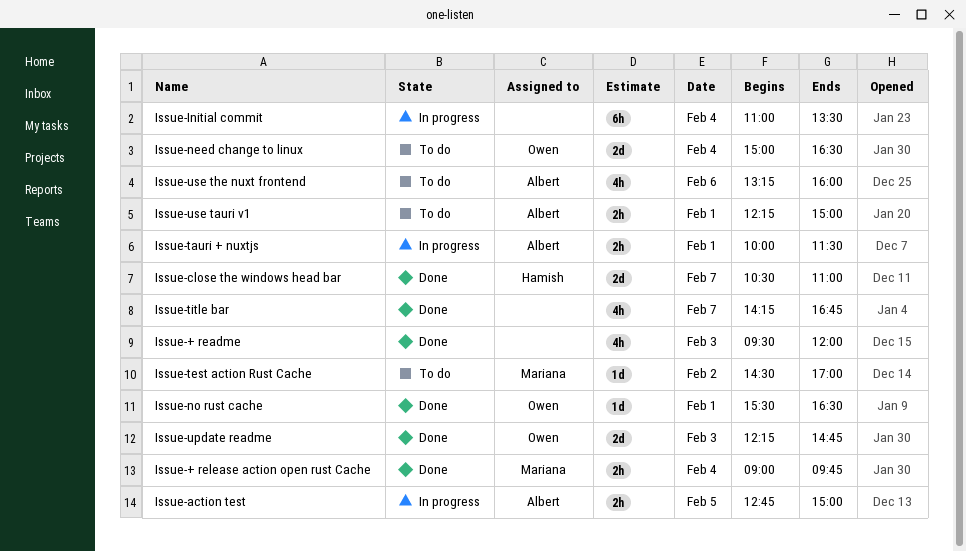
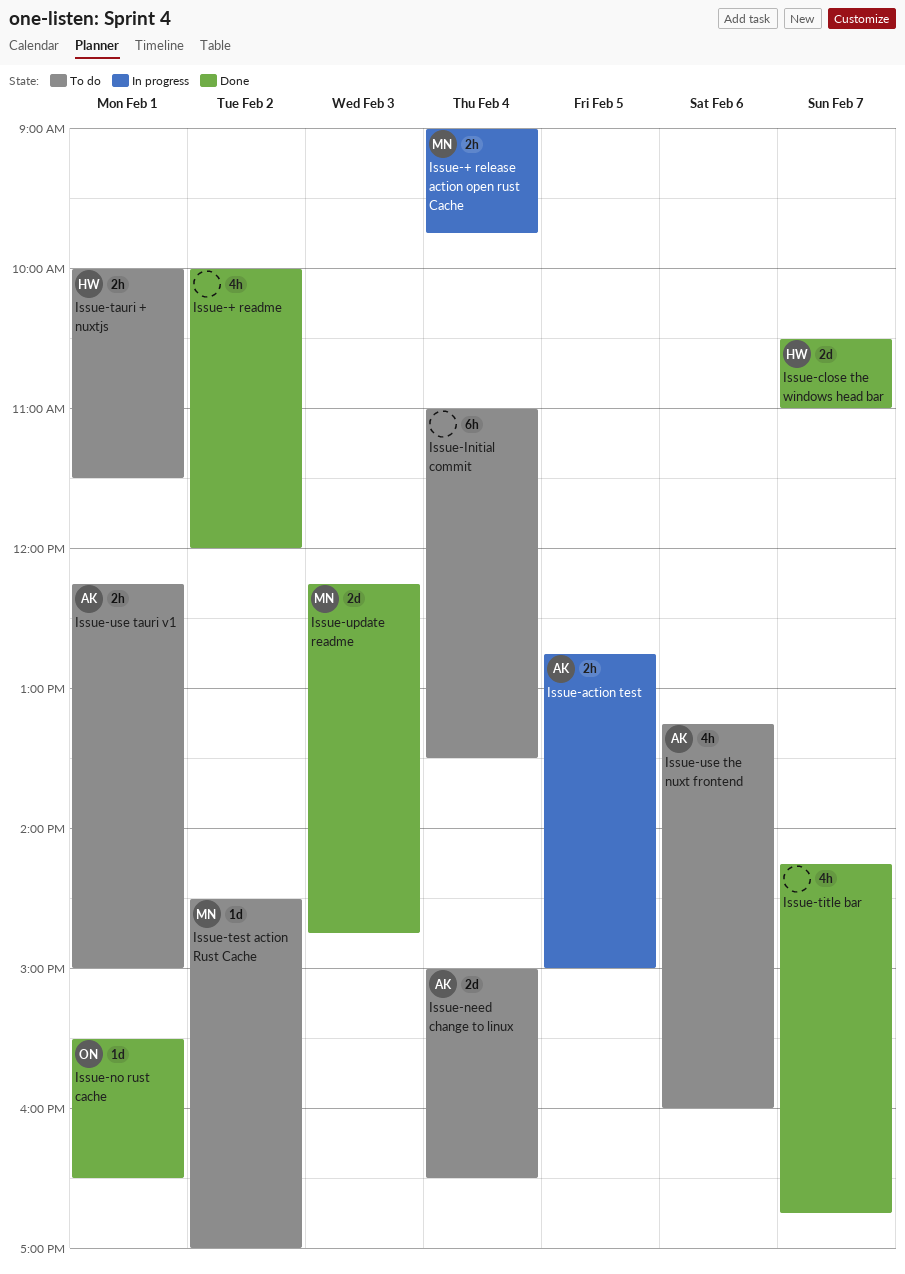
Issue-+ readme, day: Feb 3 -> Feb 2
Issue-+ readme, begins: 09:30 -> 10:00
Issue-+ release action open rust Cache, status: Done -> In progress
Issue-Initial commit, status: In progress -> To do
Issue-need change to linux, owner: Owen -> Albert
Issue-tauri + nuxtjs, status: In progress -> To do
Issue-tauri + nuxtjs, owner: Albert -> Hamish
Issue-update readme, owner: Owen -> Mariana

